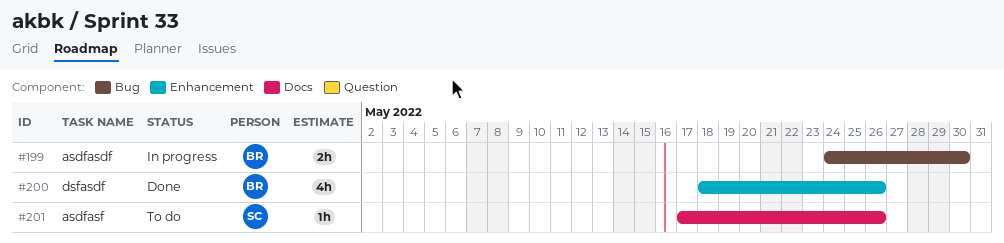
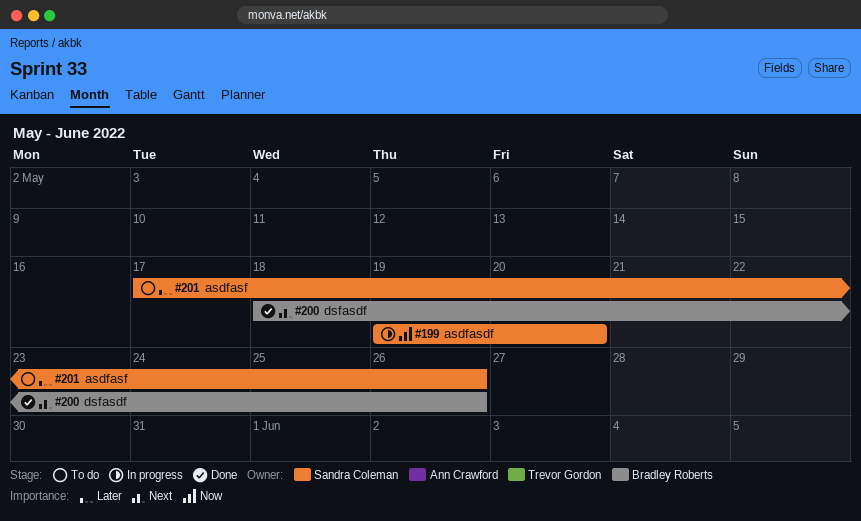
#199, owner: Bradley Roberts -> Sandra Coleman
#199, start: May 24 -> May 19
#199, due: May 30 -> May 20

